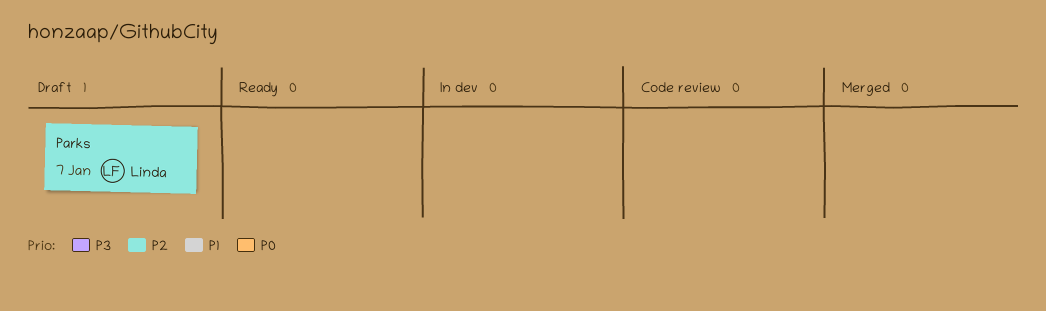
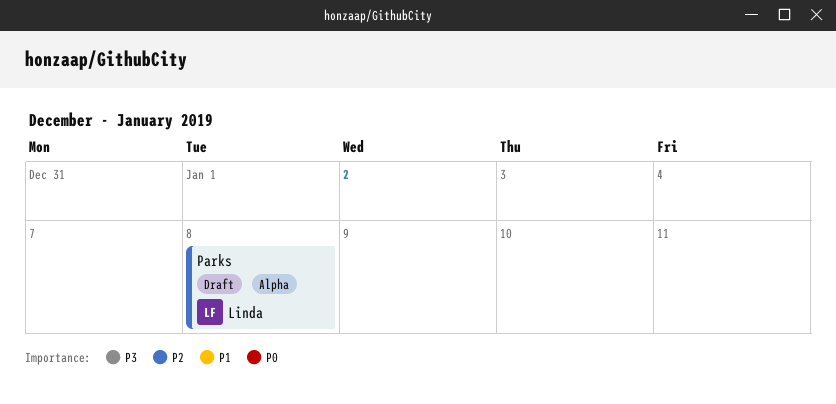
Parks, due: Jan 7 -> Jan 8

